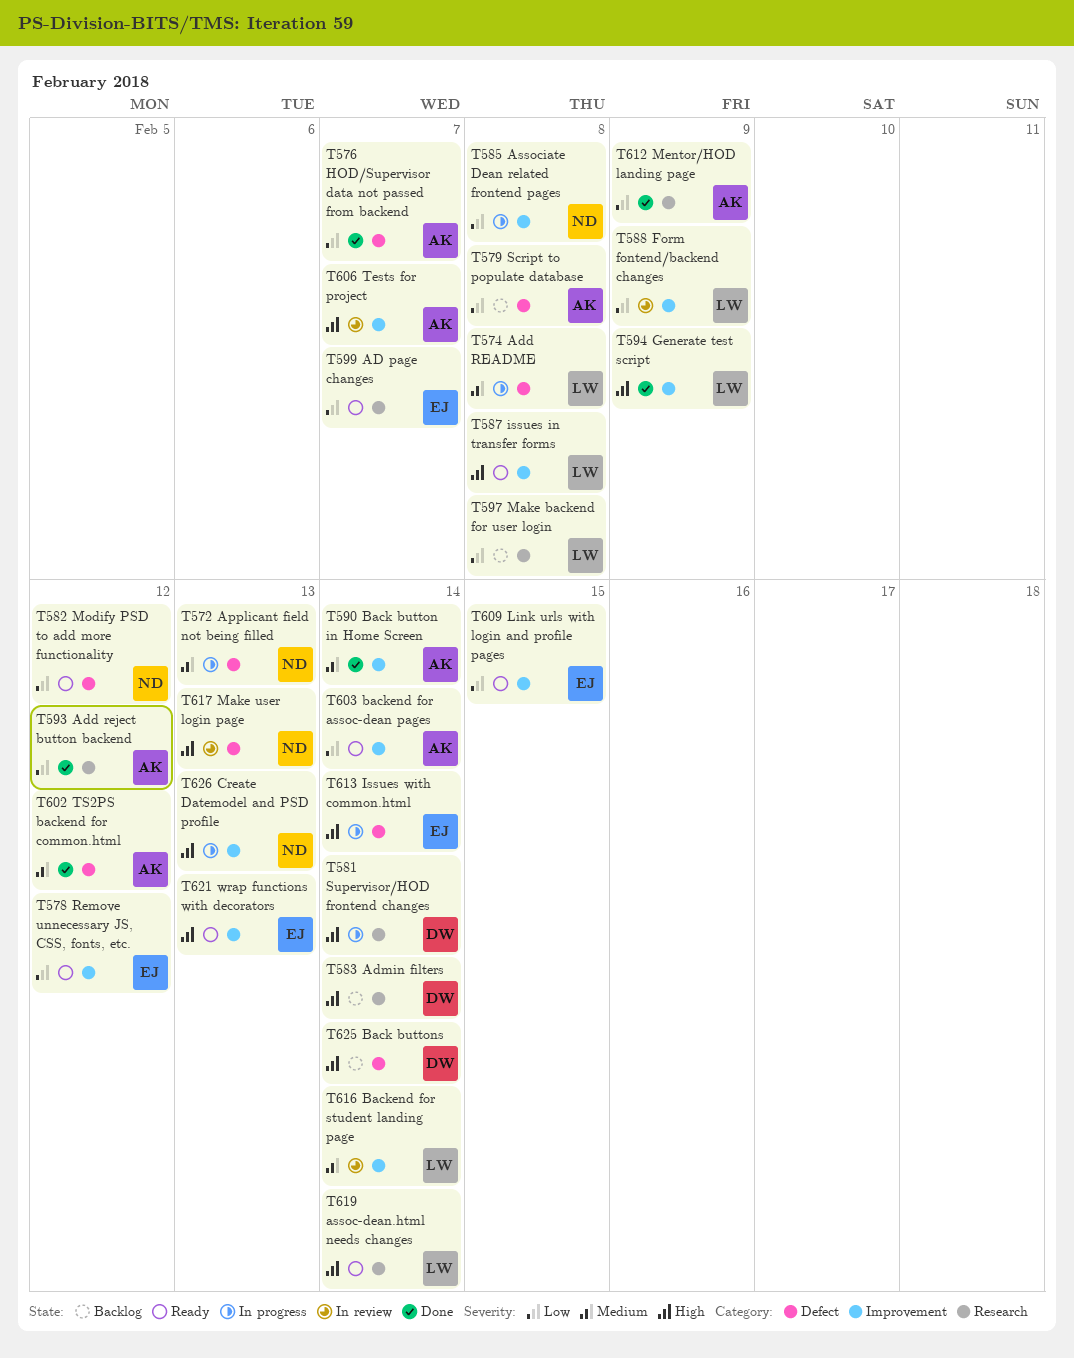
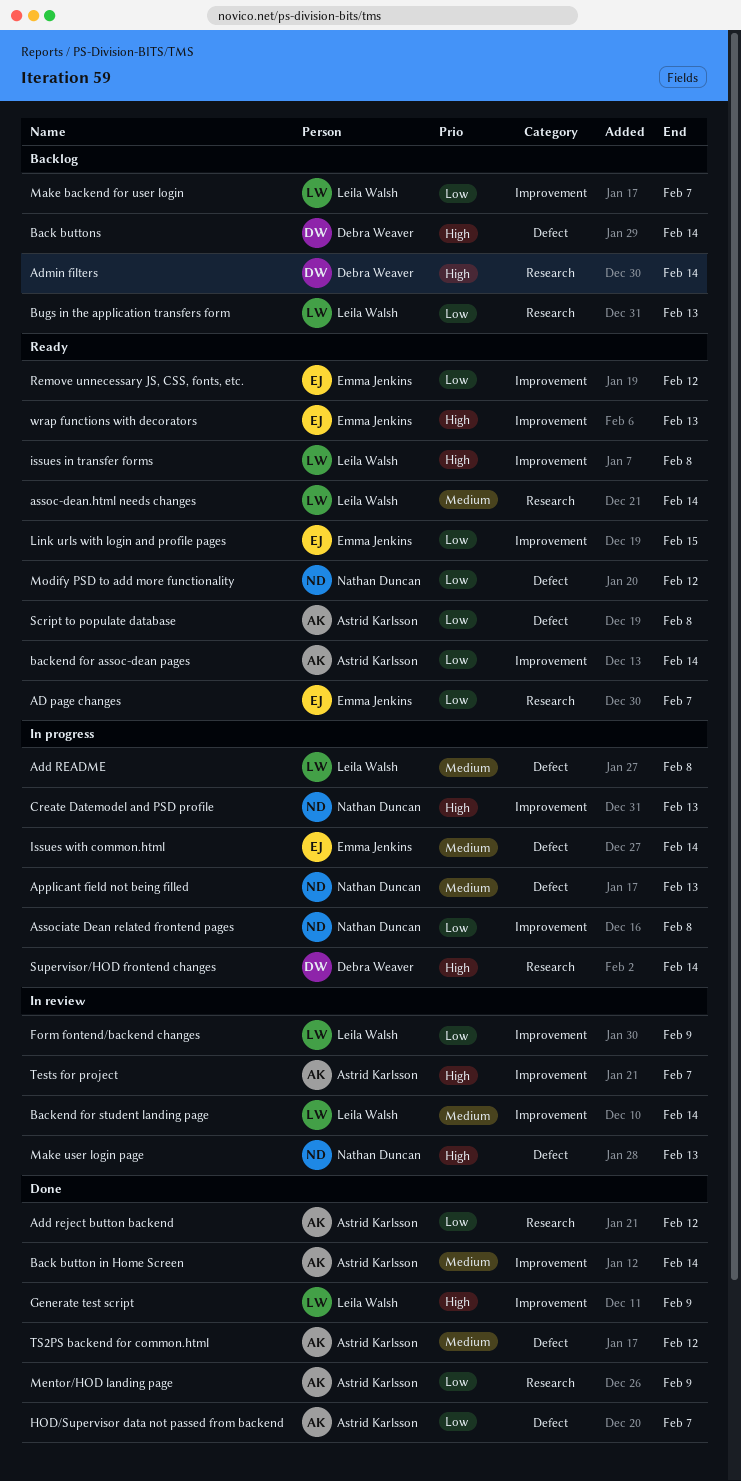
assoc-dean.html needs changes, priority: High -> Medium
Bugs in the application transfers form: none -> present
Issues with common.html, priority: High -> Medium
Make backend for user login, label: Research -> Improvement
Make backend for user login, due: Feb 8 -> Feb 7
Script to populate database, status: Backlog -> Ready

